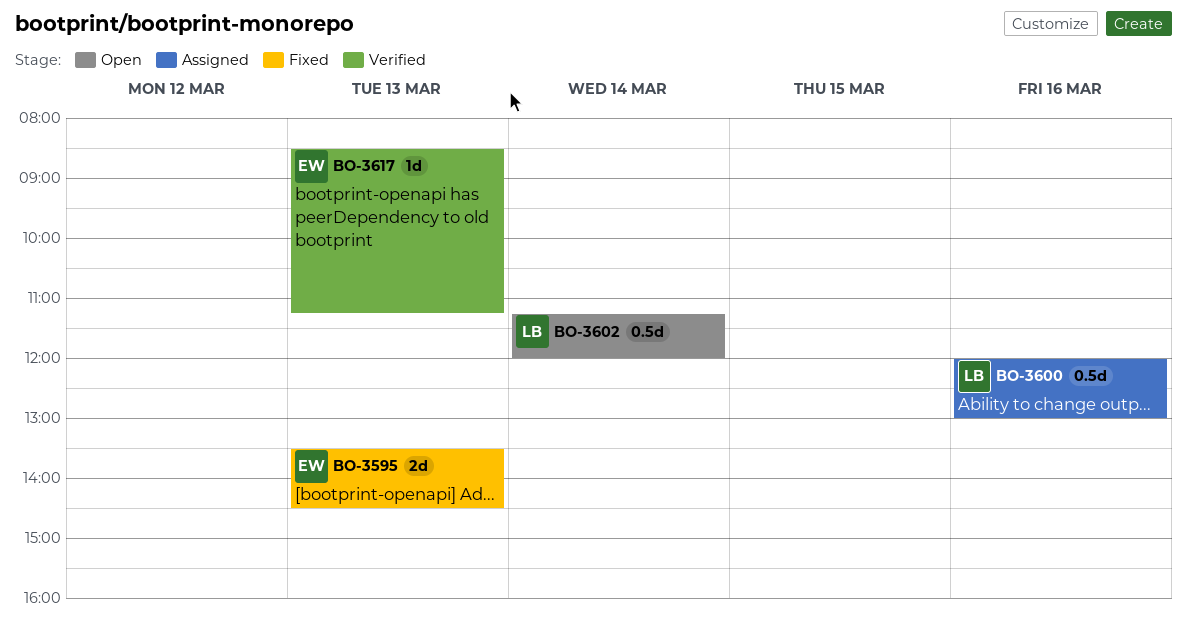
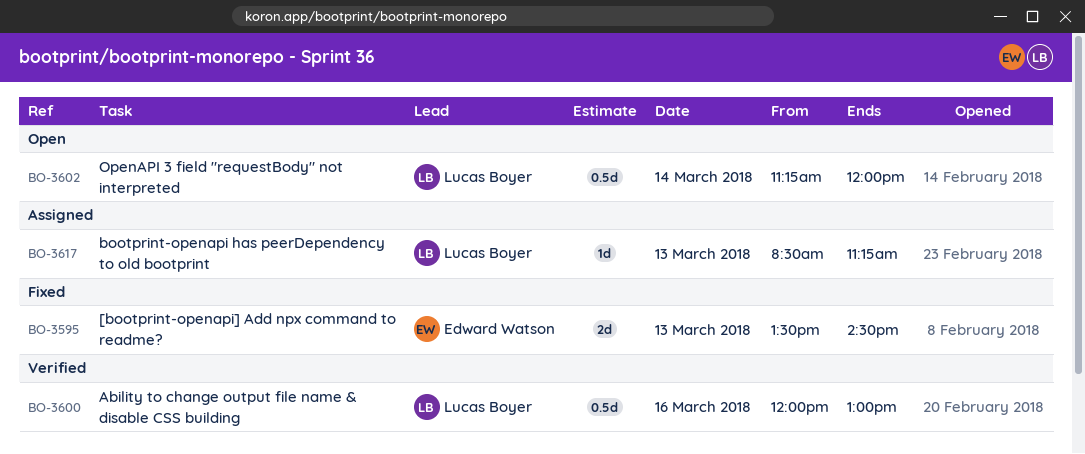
BO-3600, status: Assigned -> Verified
BO-3617, status: Verified -> Assigned
BO-3617, owner: Edward Watson -> Lucas Boyer

